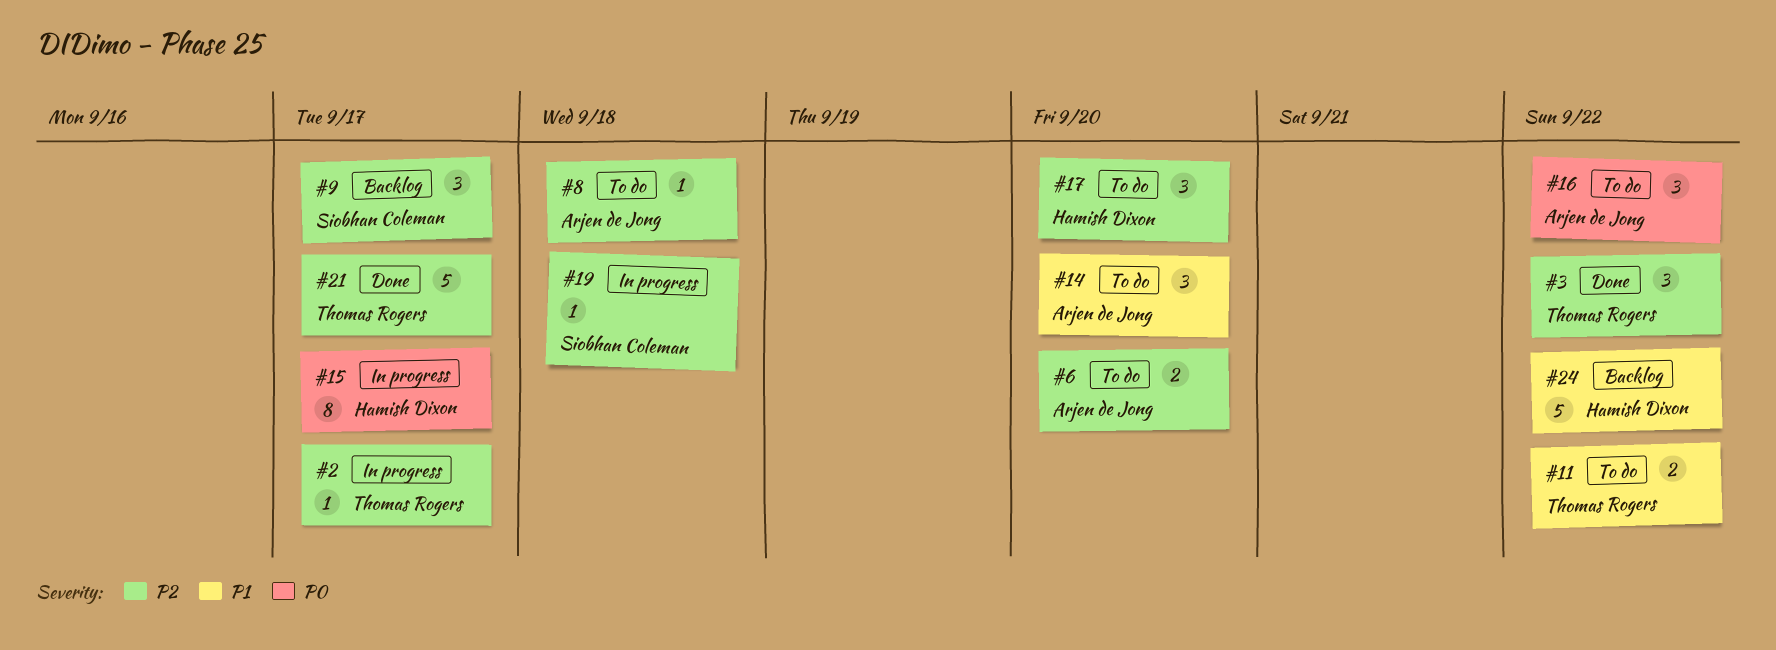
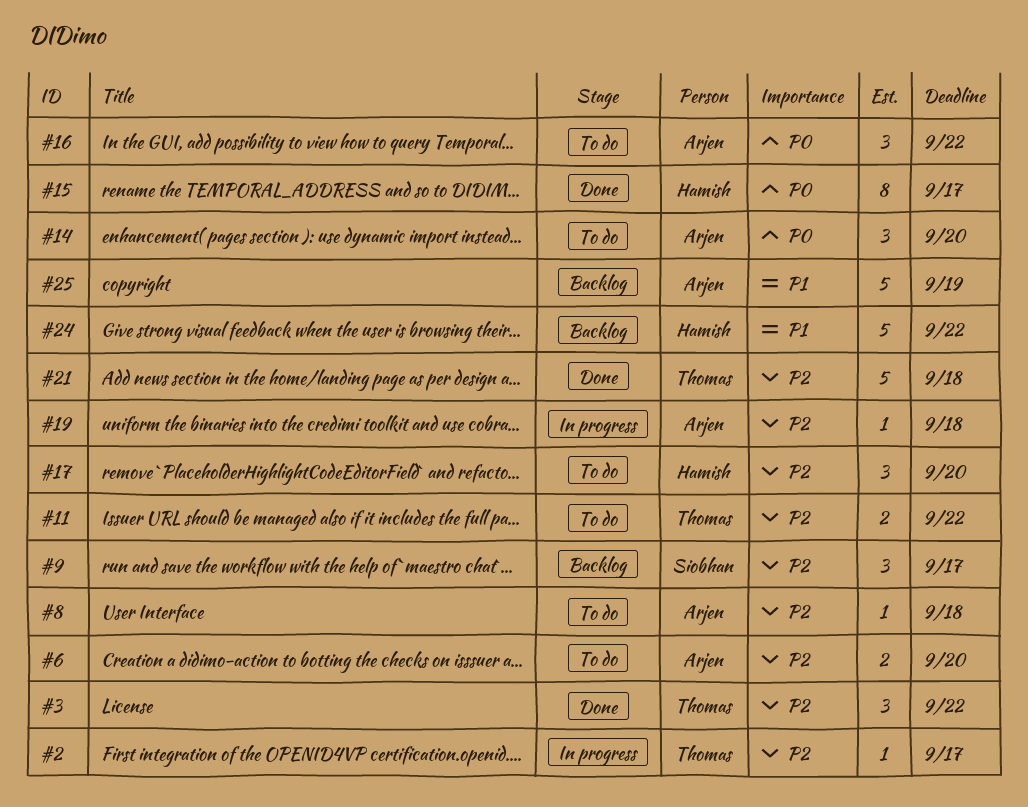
#11, priority: P1 -> P2
#14, priority: P1 -> P0
#15, status: In progress -> Done
#19, owner: Siobhan Coleman -> Arjen de Jong
#21, due: Sep 17 -> Sep 18
#25: none -> present

